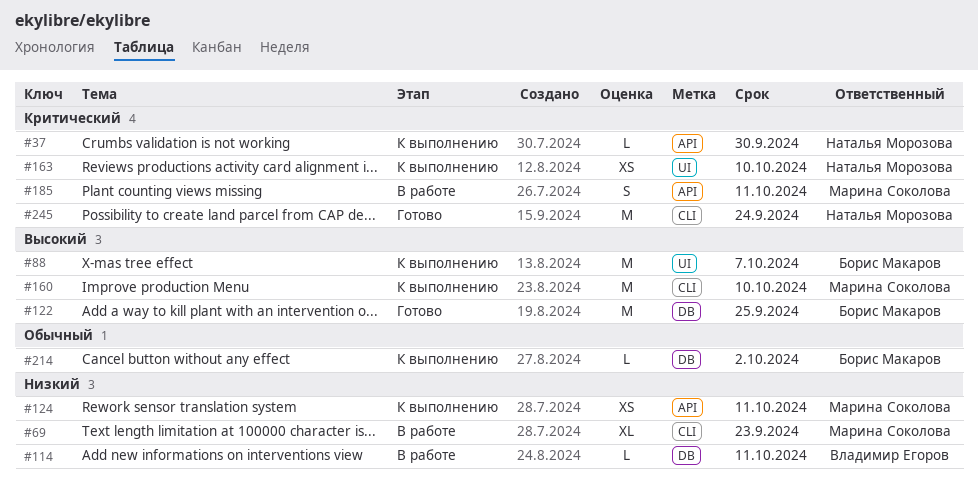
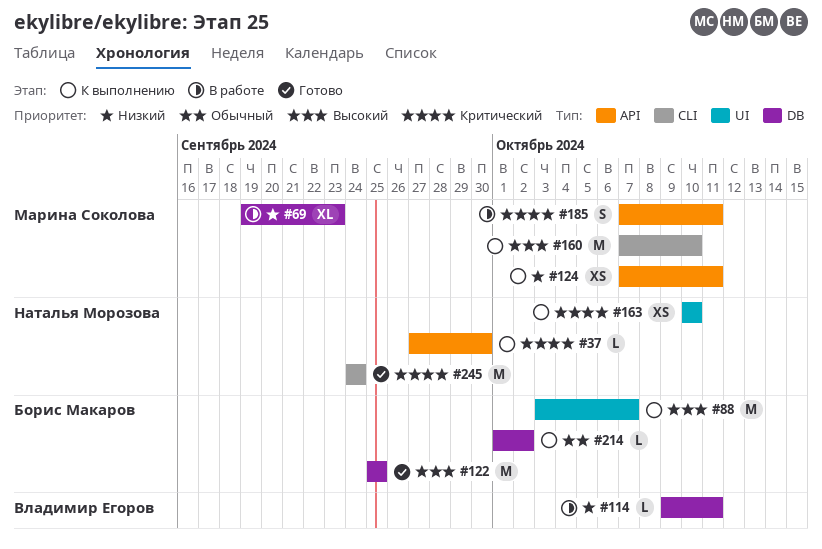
#69, label: CLI -> DB

